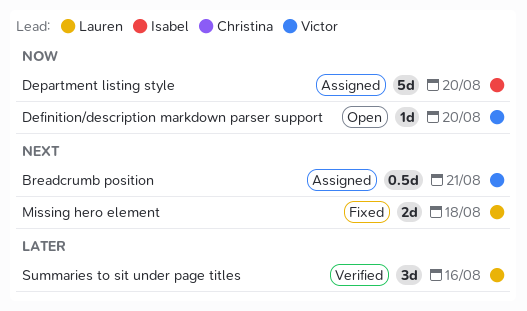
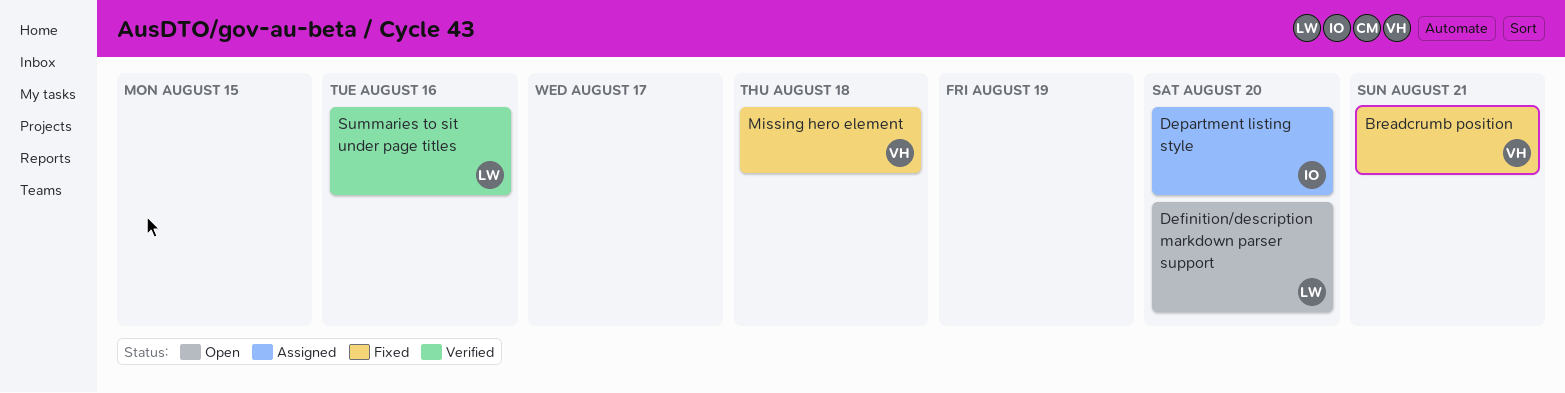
Breadcrumb position, status: Assigned -> Fixed
Definition/description markdown parser support, owner: Victor -> Lauren
Missing hero element, owner: Lauren -> Victor

